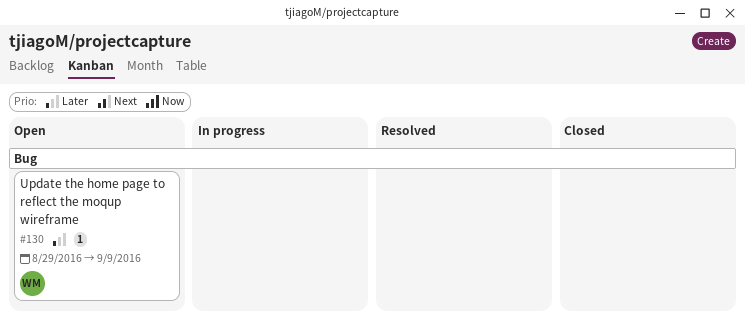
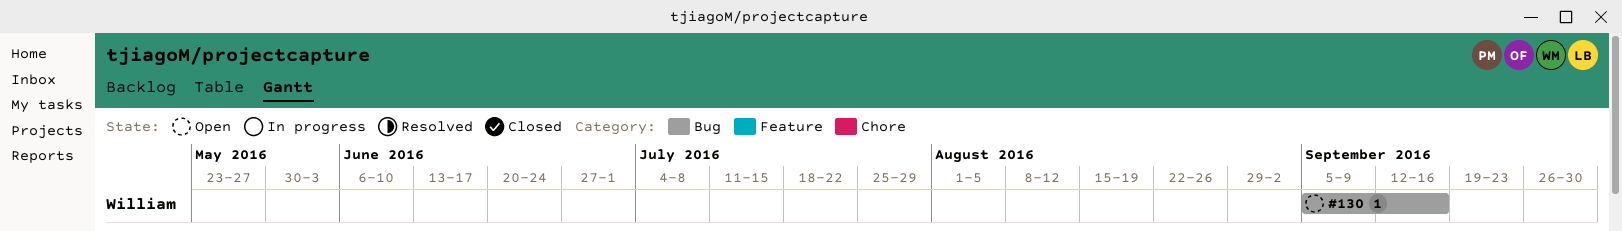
#130, start: Aug 29 -> Sep 5
#130, due: Sep 9 -> Sep 16

